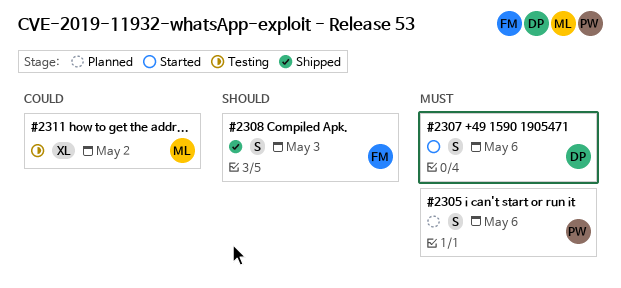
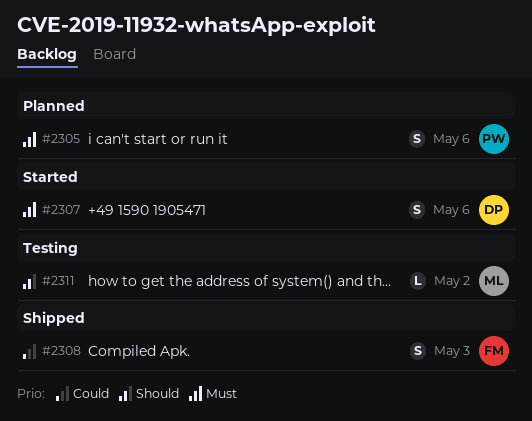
#2308, priority: Should -> Could
#2311, priority: Could -> Should
#2311, estimate: XL -> L

